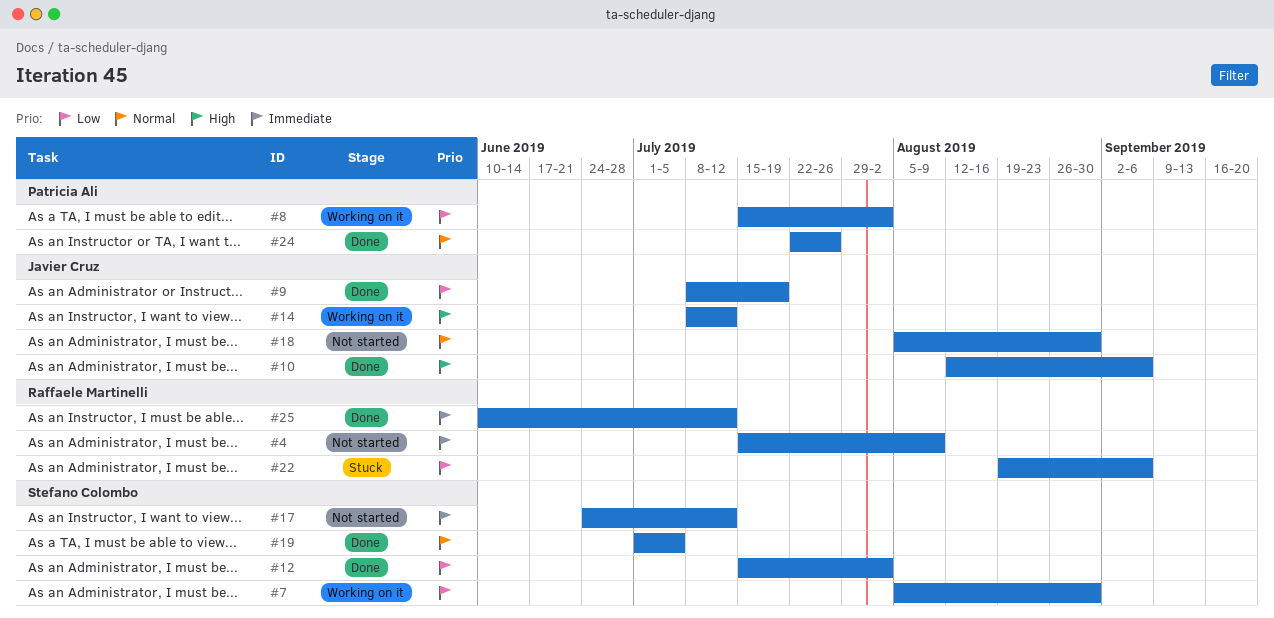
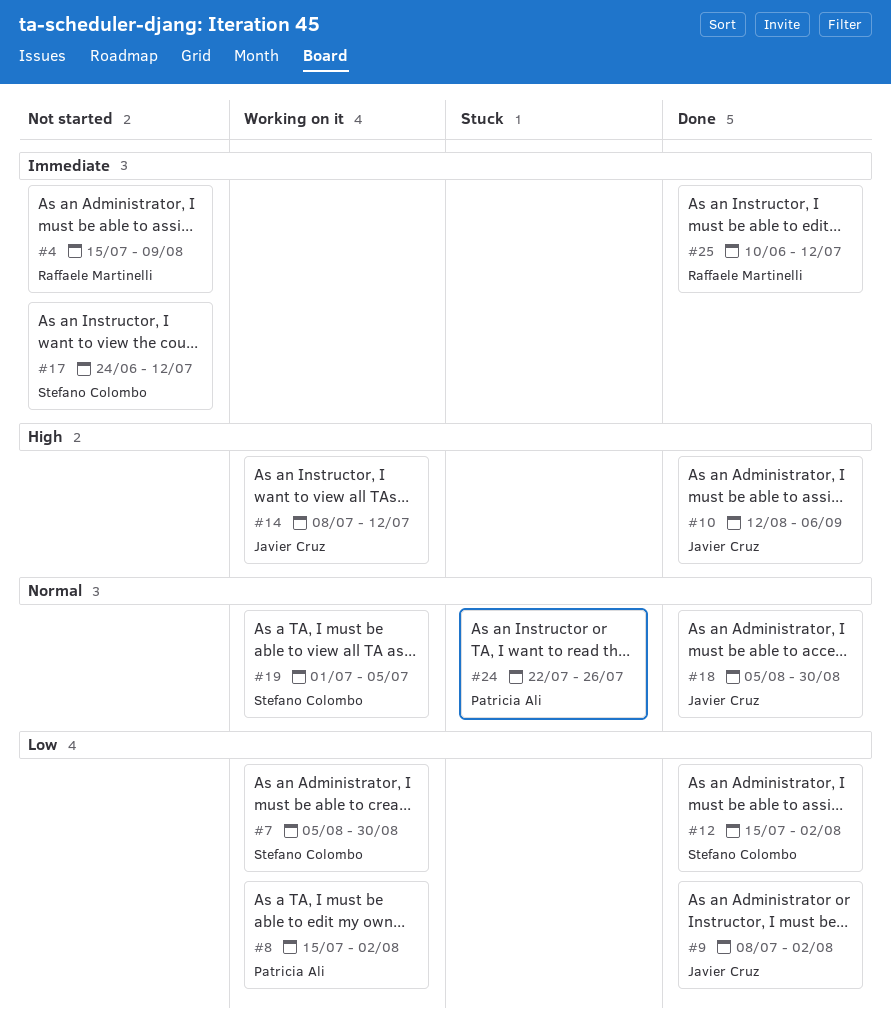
#9, due: Jul 19 -> Aug 2
#18, status: Not started -> Done
#19, status: Done -> Working on it
#22: present -> none
#24, status: Done -> Stuck

